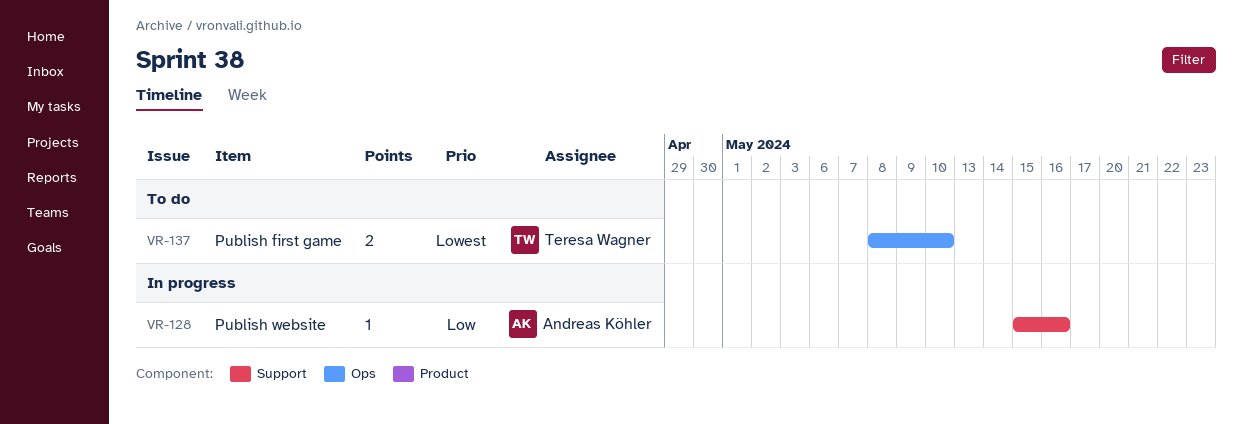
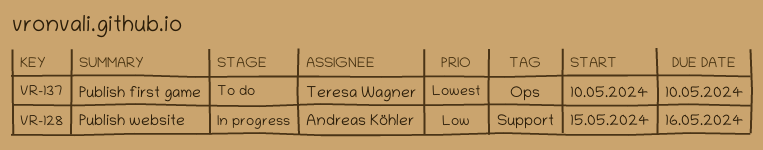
VR-137, start: May 8 -> May 10

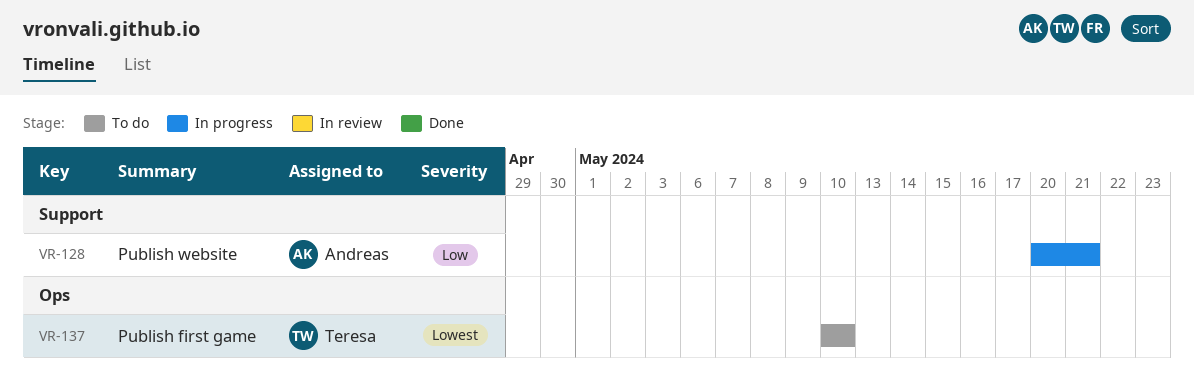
VR-128, start: May 15 -> May 20
VR-128, due: May 16 -> May 21

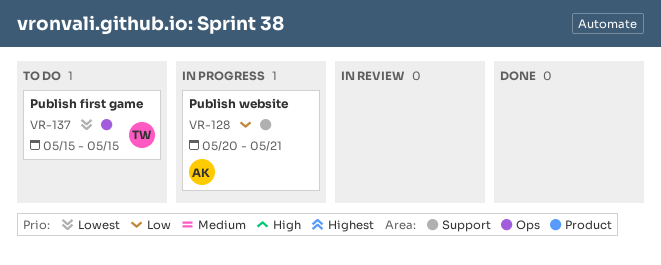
VR-137, start: May 10 -> May 15
VR-137, due: May 10 -> May 15

